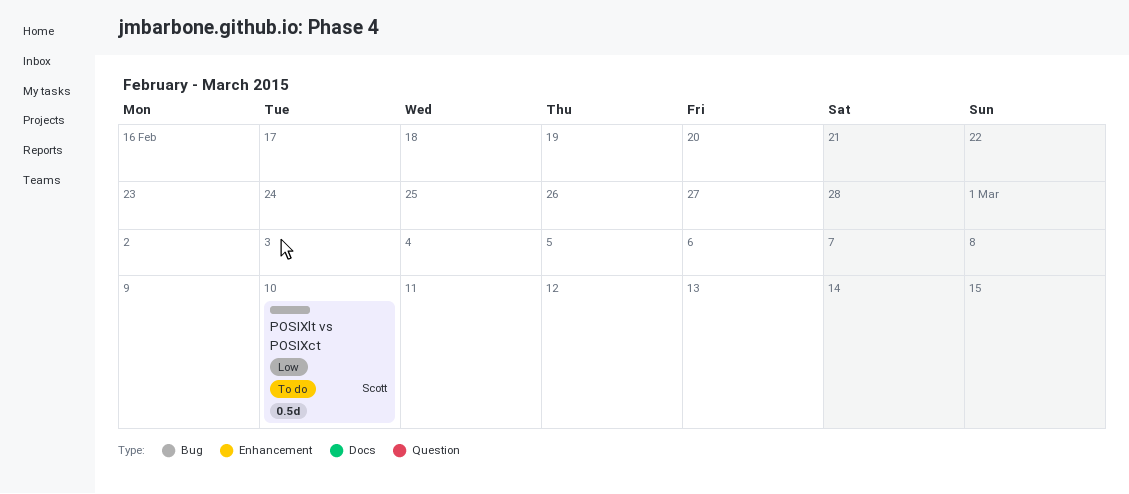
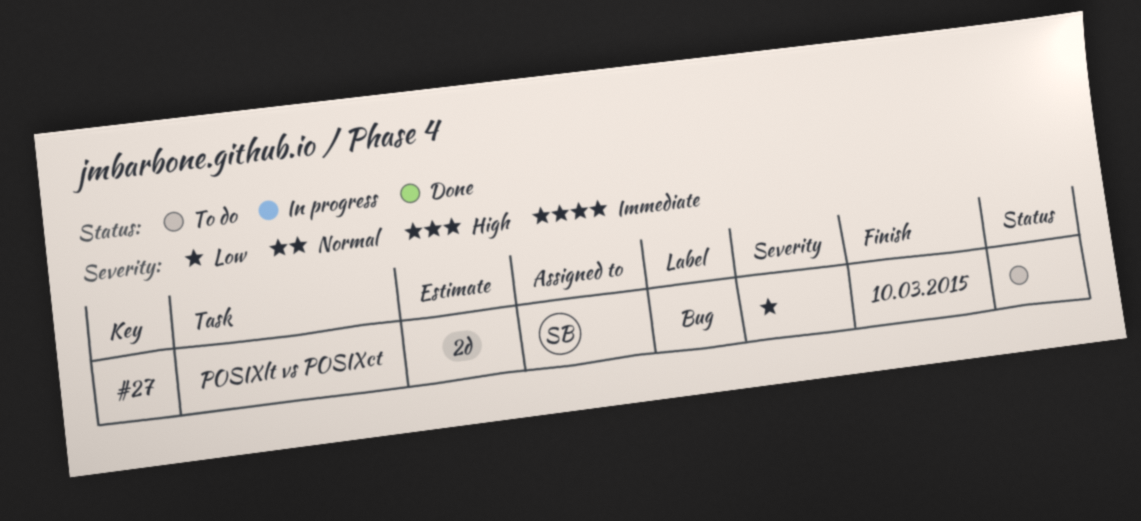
POSIXlt vs POSIXct, estimate: 0.5d -> 2d

